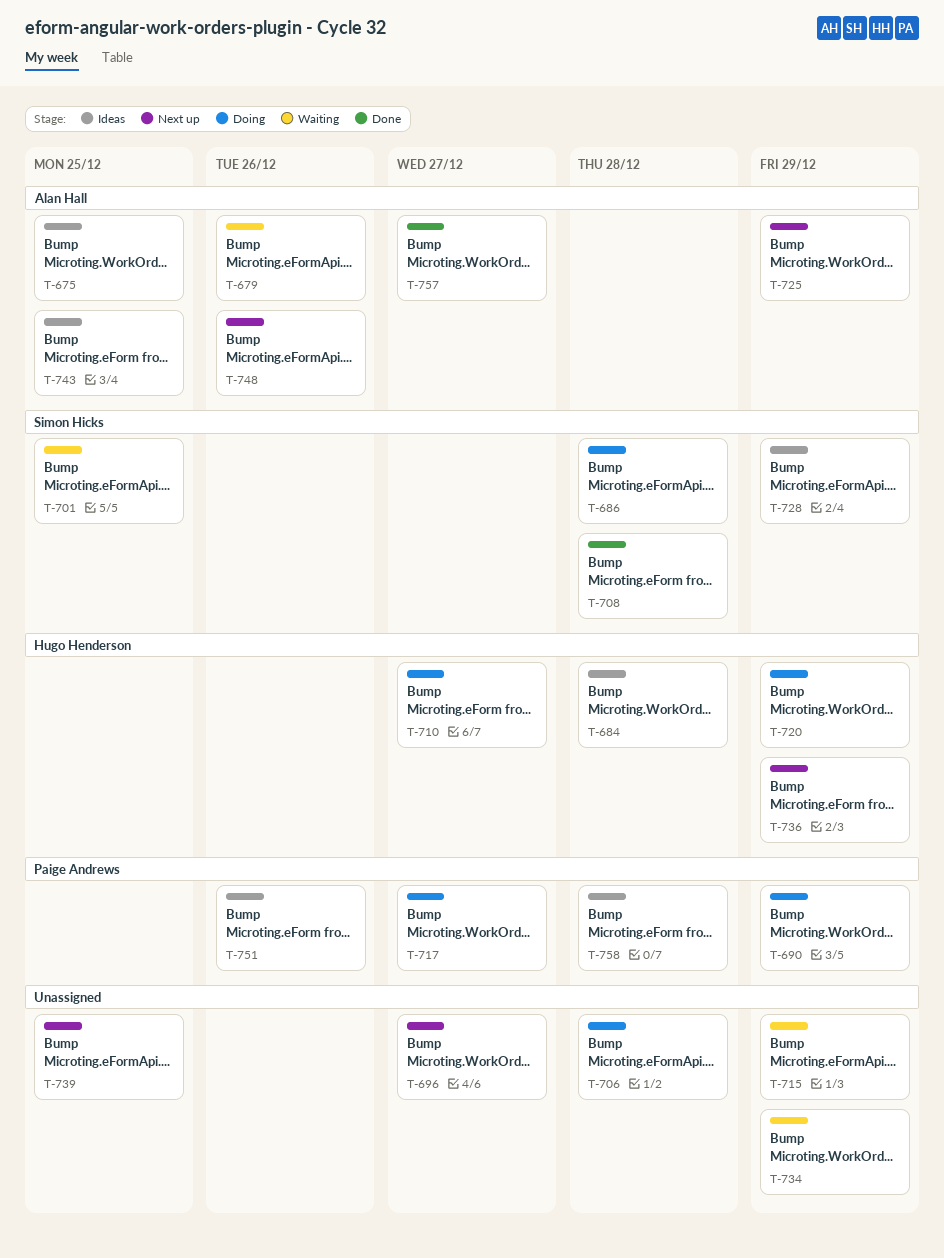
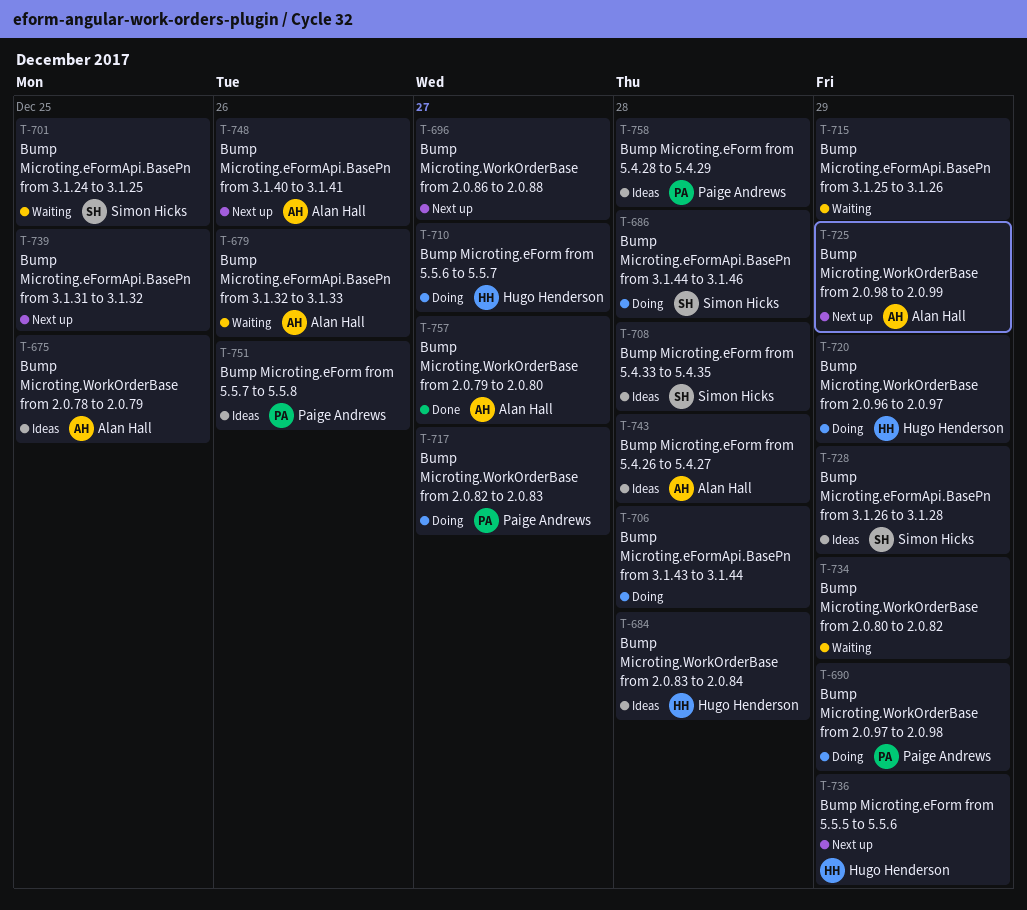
T-708, status: Done -> Ideas
T-743, due: Dec 25 -> Dec 28

